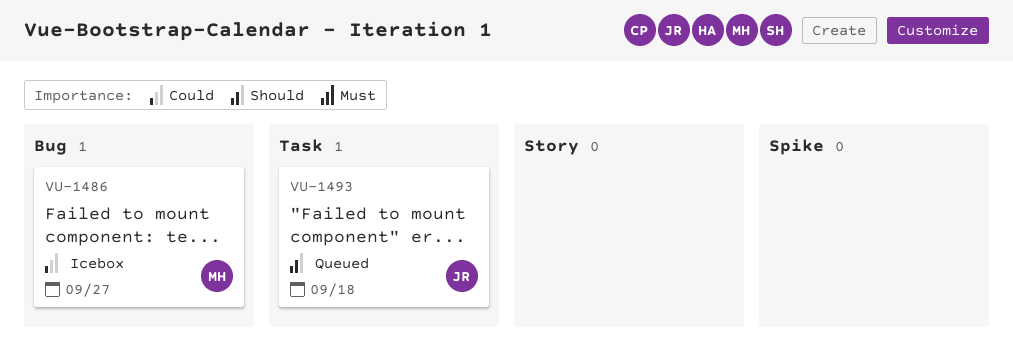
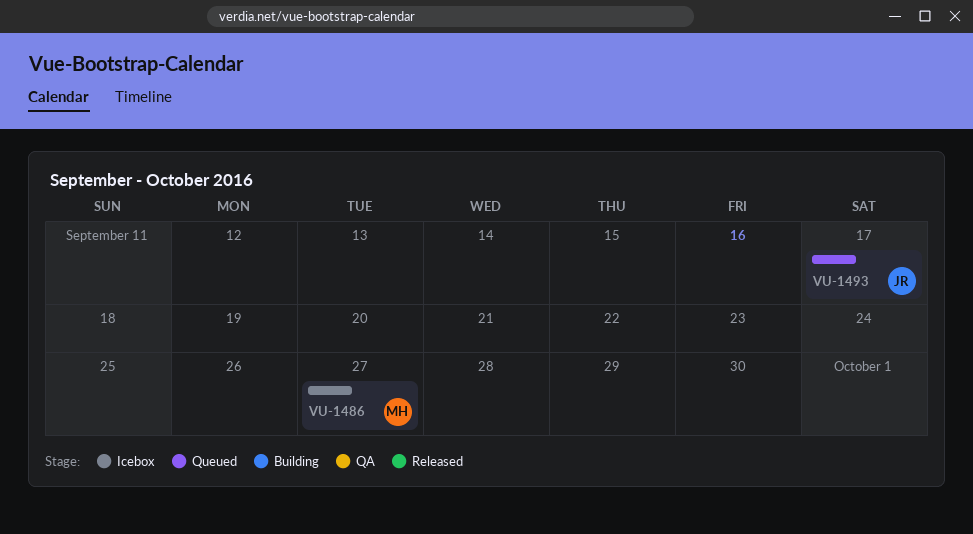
VU-1493, due: Sep 18 -> Sep 17

